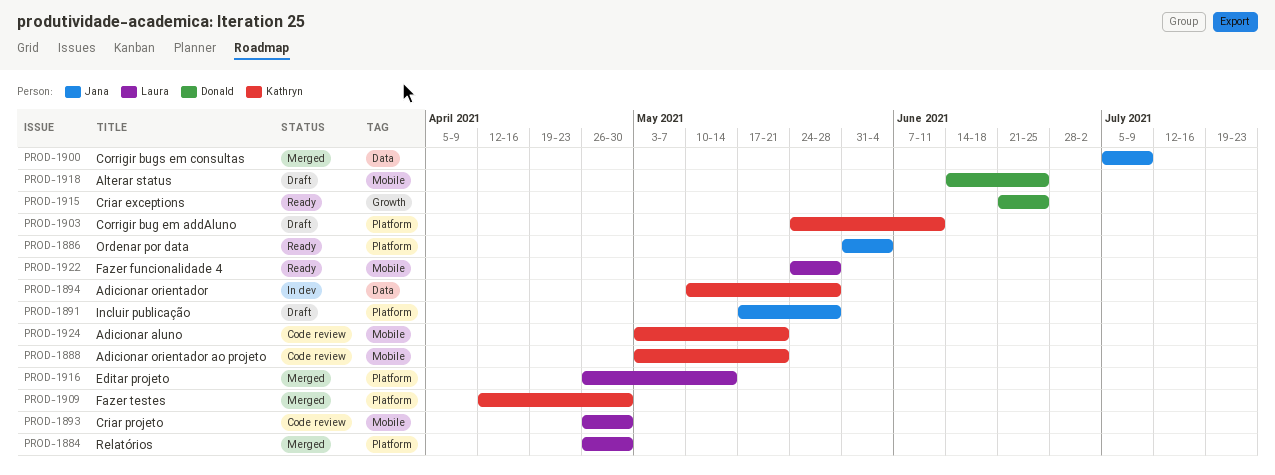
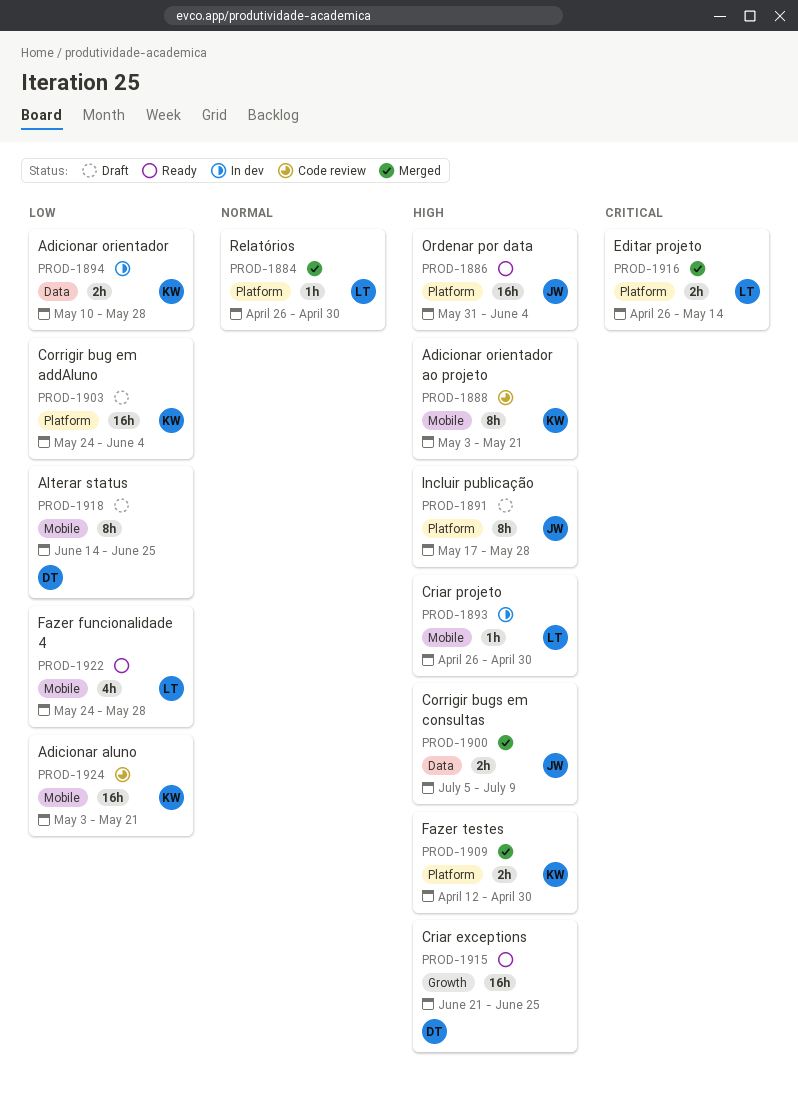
PROD-1893, status: Code review -> In dev
PROD-1903, due: Jun 11 -> Jun 4

